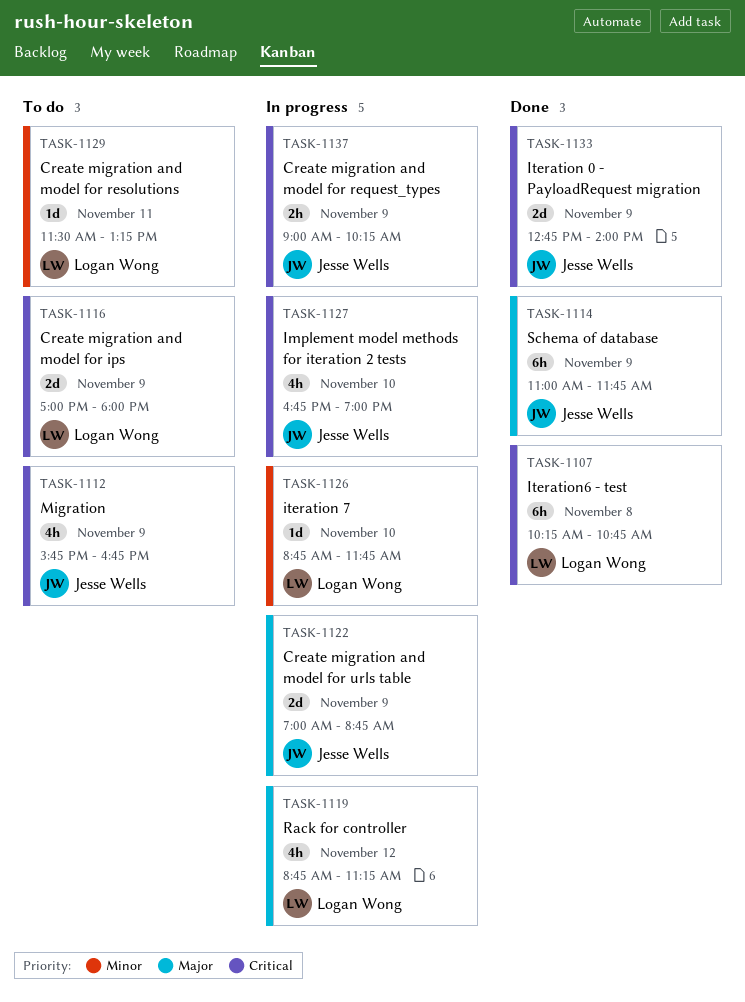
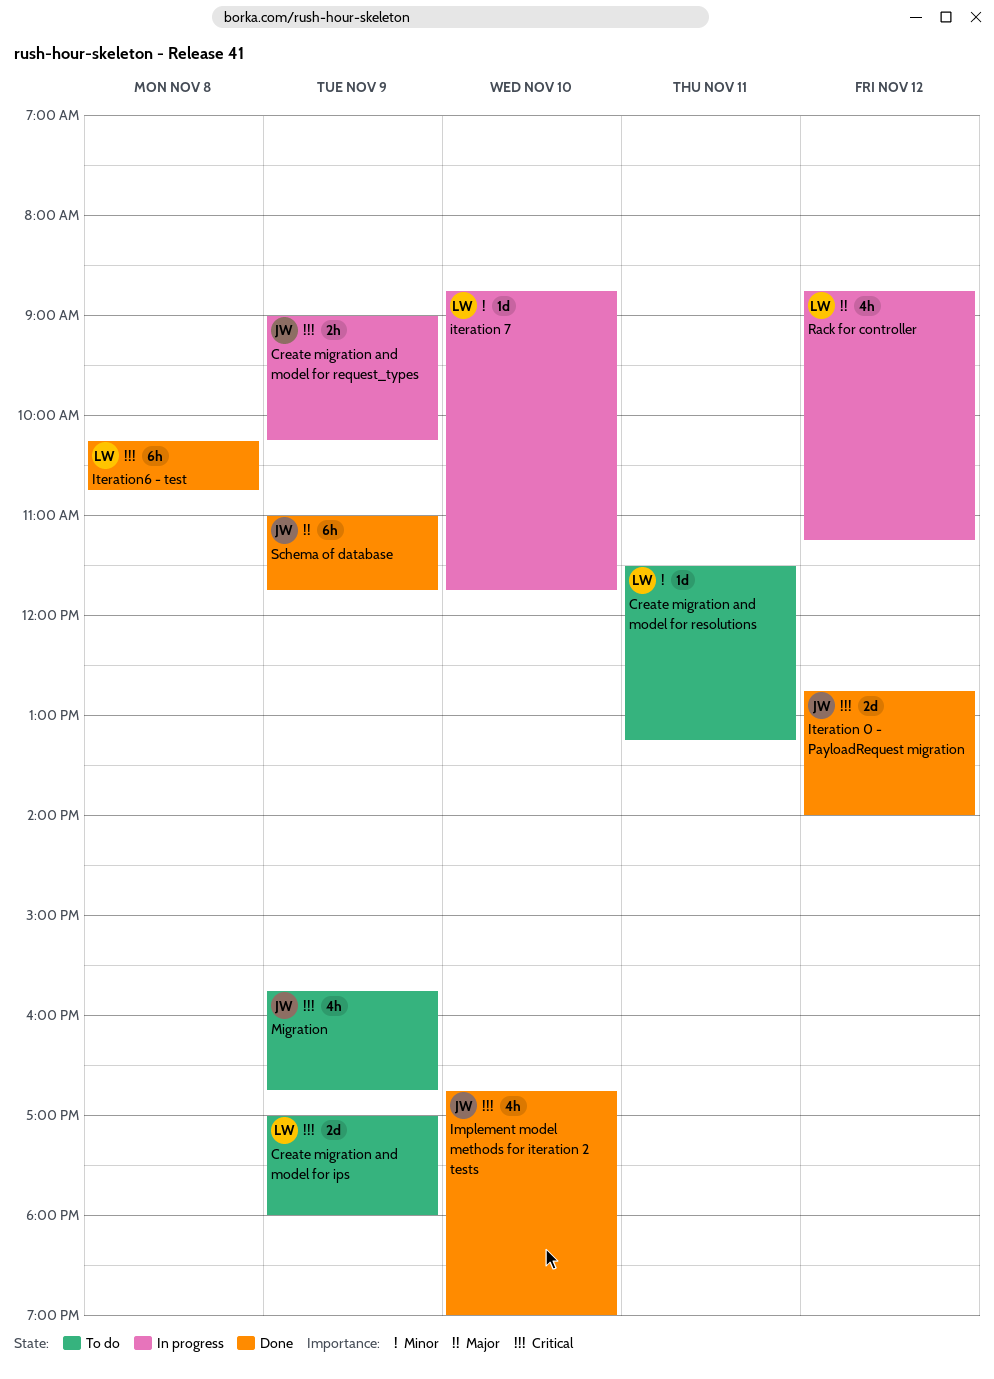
Create migration and model for urls table: present -> none
Implement model methods for iteration 2 tests, status: In progress -> Done
Iteration 0 - PayloadRequest migration, day: Nov 9 -> Nov 12

